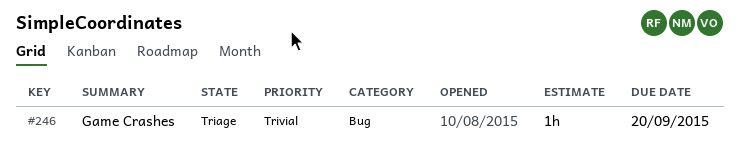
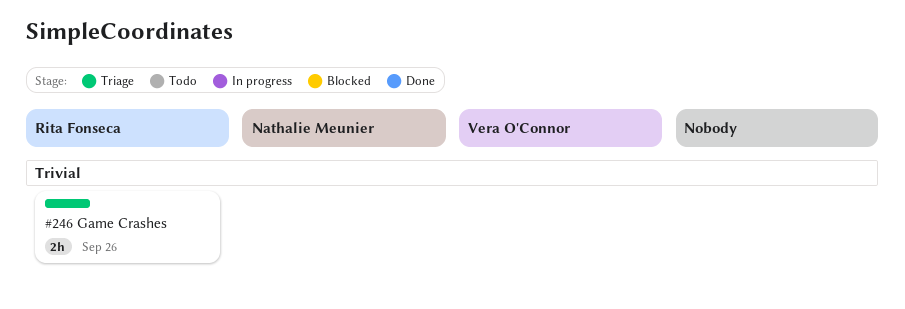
#246, estimate: 1h -> 2h
#246, due: Sep 20 -> Sep 26

